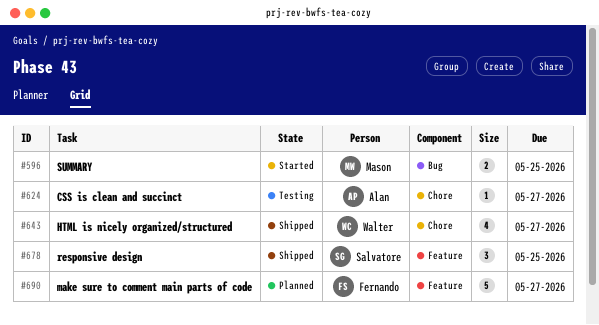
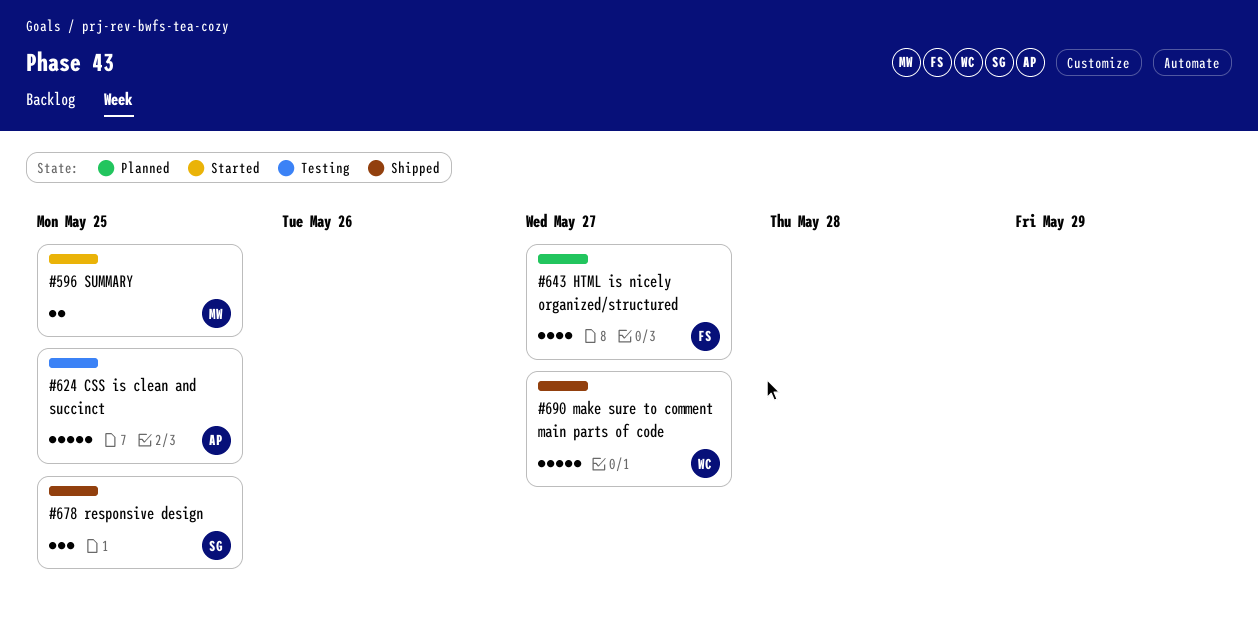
#624, estimate: 1 -> 5
#624, due: May 27 -> May 25
#643, status: Shipped -> Planned
#643, owner: Walter -> Fernando
#690, status: Planned -> Shipped
#690, owner: Fernando -> Walter

